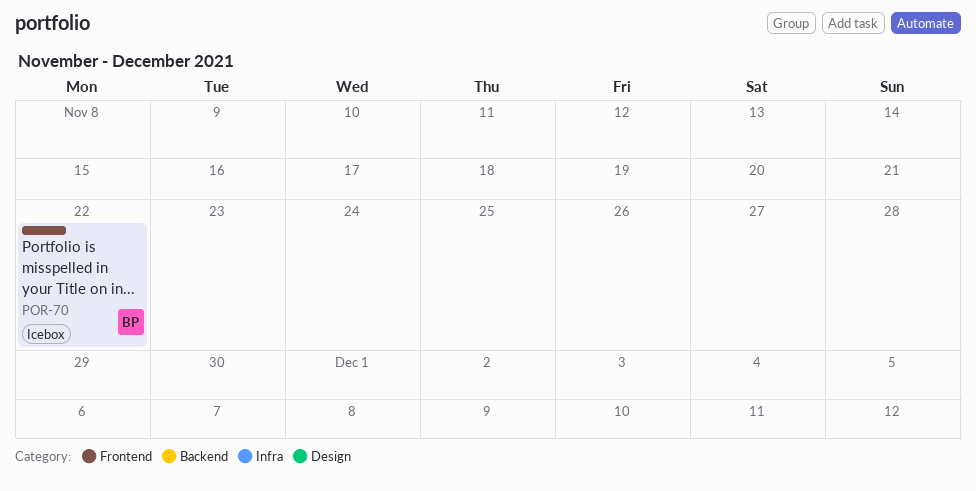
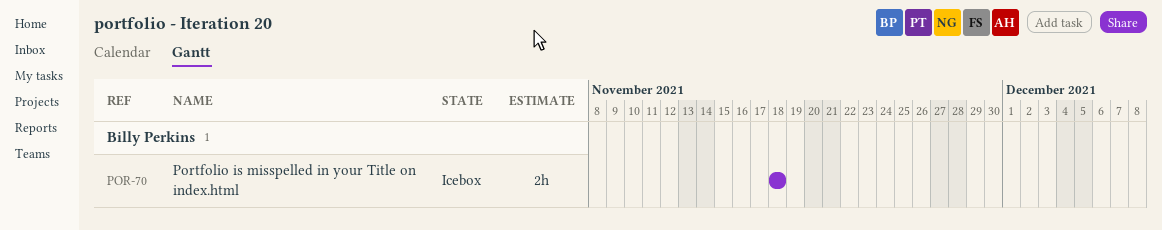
POR-70, due: Nov 22 -> Nov 18

